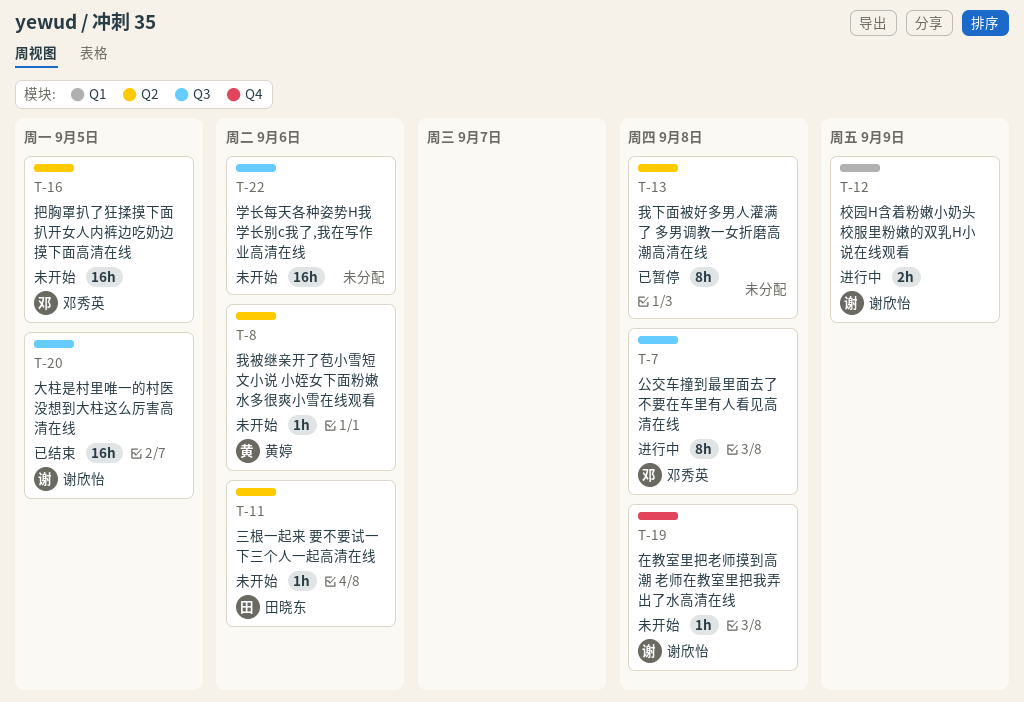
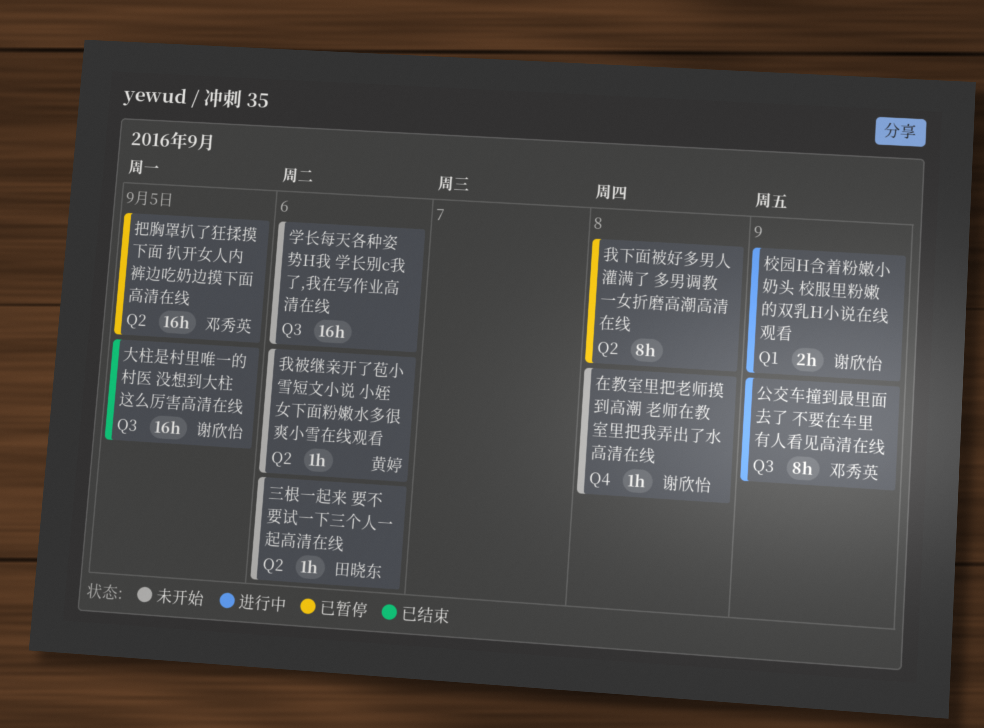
公交车撞到最里面去了 不要在车里有人看见高清在线, due: Sep 8 -> Sep 9
把胸罩扒了狂揉摸下面 扒开女人内裤边吃奶边摸下面高清在线, status: 未开始 -> 已暂停

